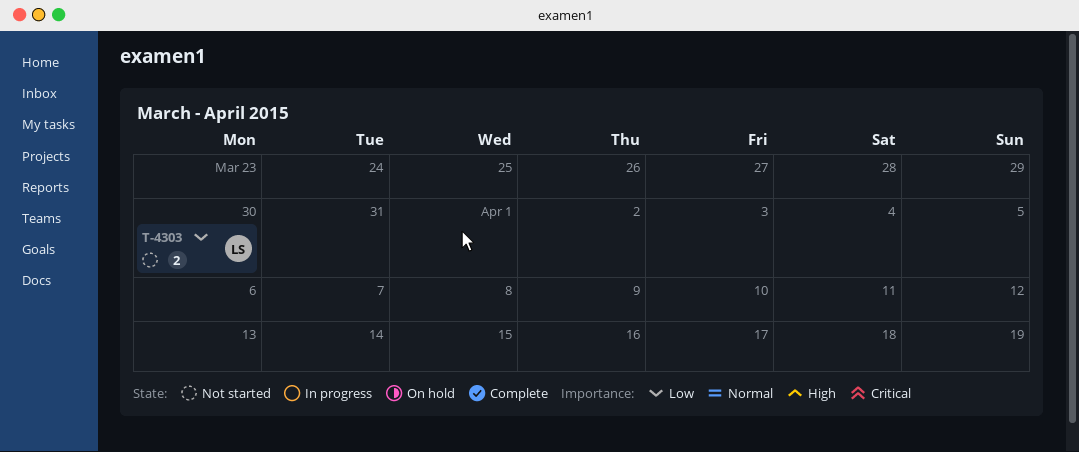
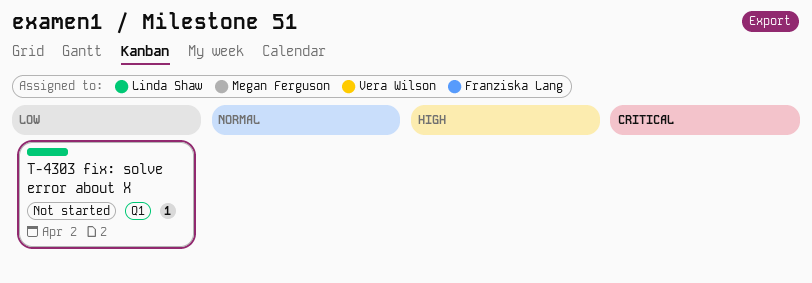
T-4303, estimate: 2 -> 1
T-4303, due: Mar 30 -> Apr 2

